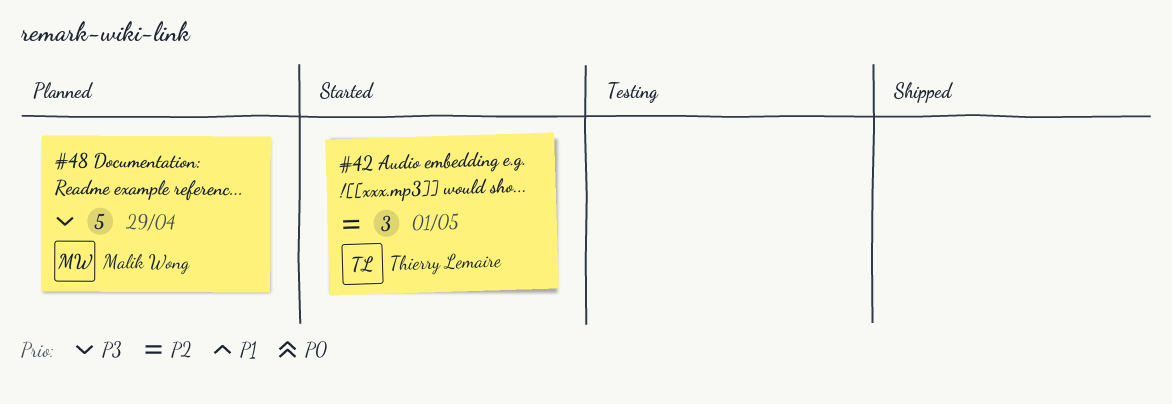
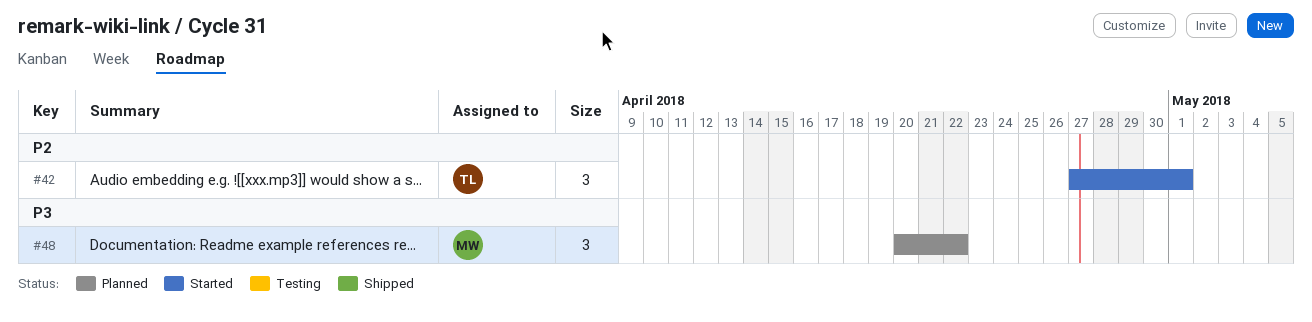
#48, estimate: 5 -> 3
#48, due: Apr 29 -> Apr 22

